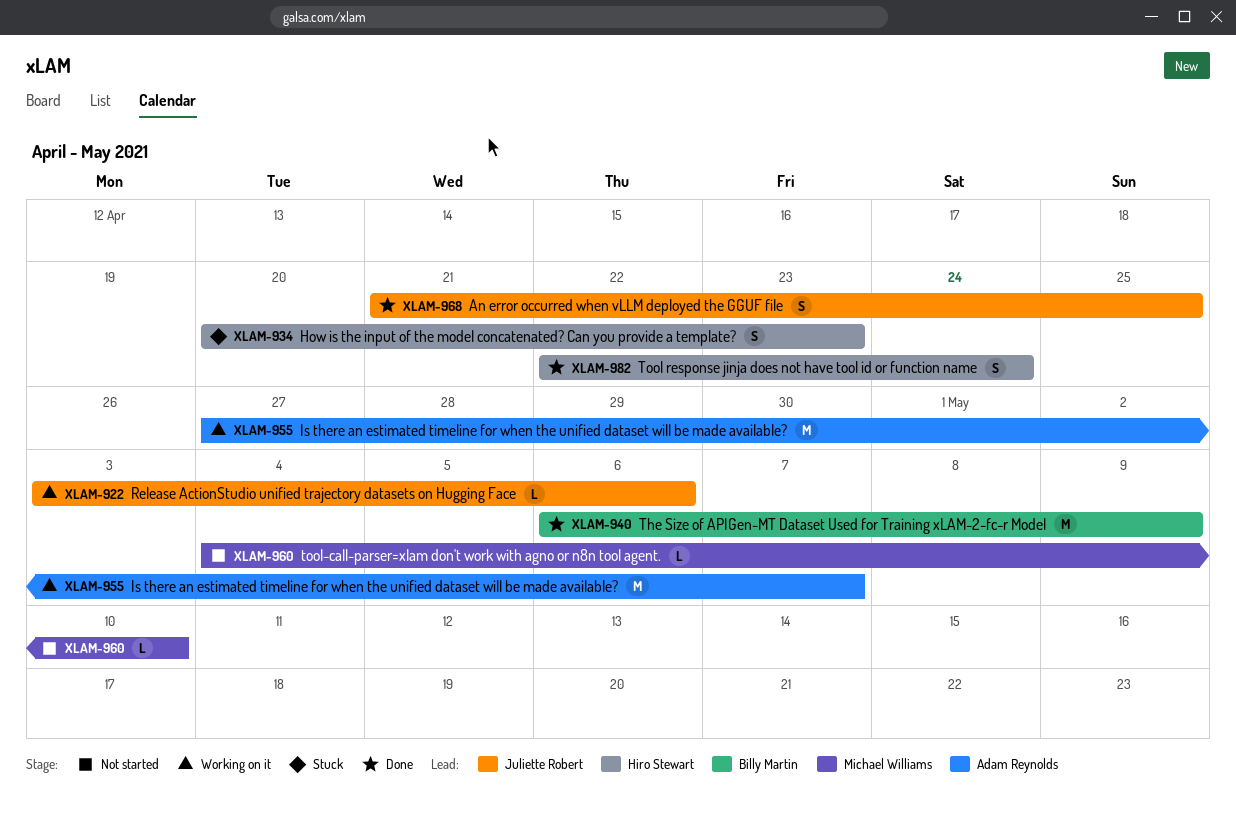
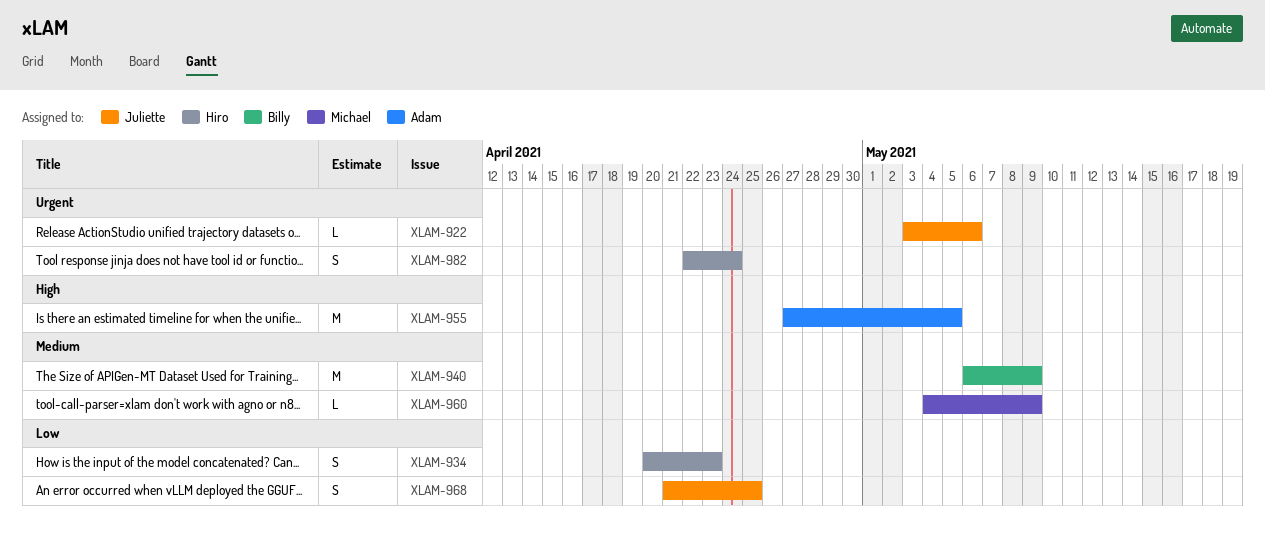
XLAM-955, due: May 7 -> May 5
XLAM-960, due: May 10 -> May 9

